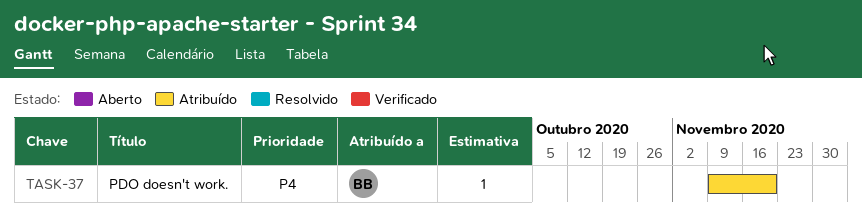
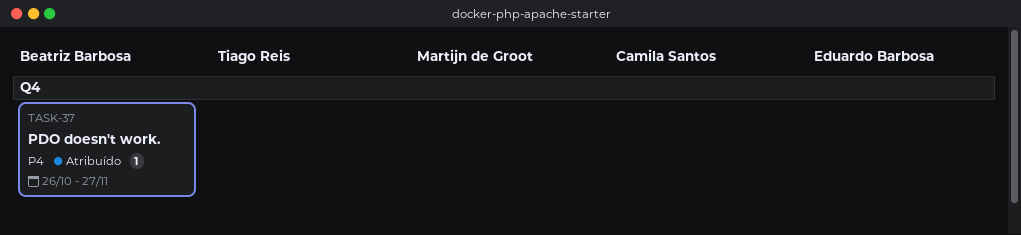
TASK-37, start: Nov 9 -> Oct 26
TASK-37, due: Nov 20 -> Nov 27

